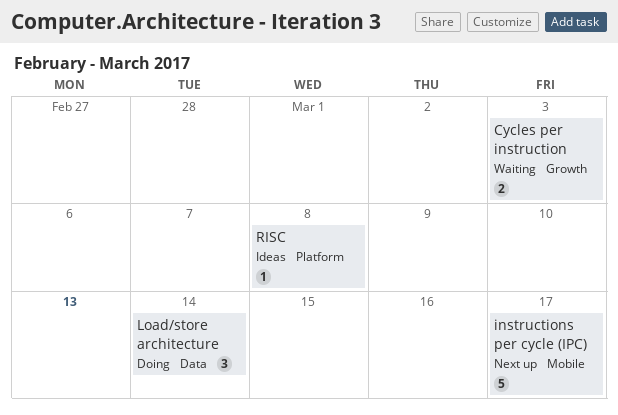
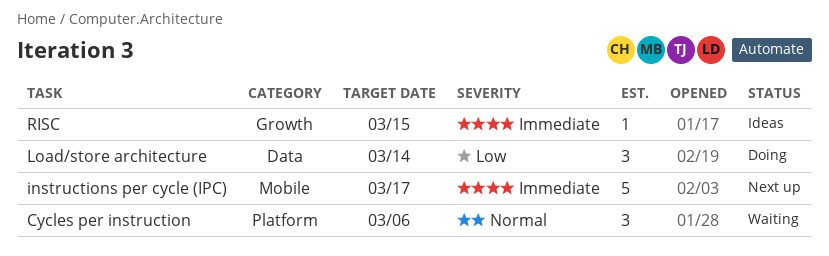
Cycles per instruction, label: Growth -> Platform
Cycles per instruction, estimate: 2 -> 3
Cycles per instruction, due: Mar 3 -> Mar 6
RISC, label: Platform -> Growth
RISC, due: Mar 8 -> Mar 15

